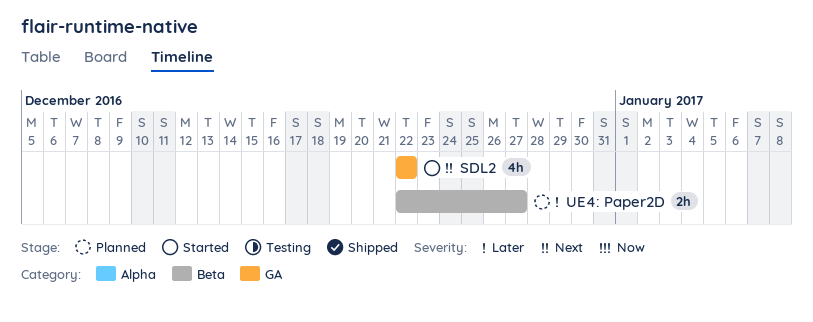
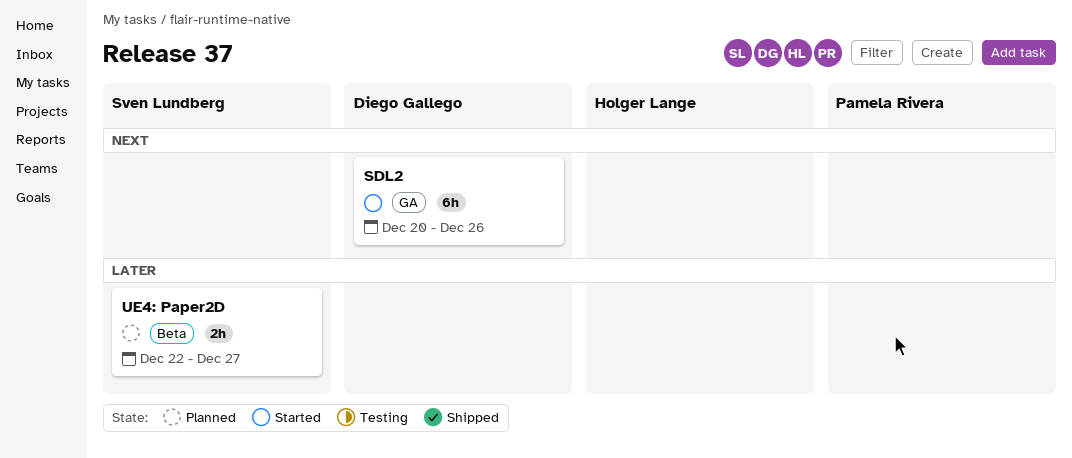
SDL2, estimate: 4h -> 6h
SDL2, start: Dec 22 -> Dec 20
SDL2, due: Dec 22 -> Dec 26

